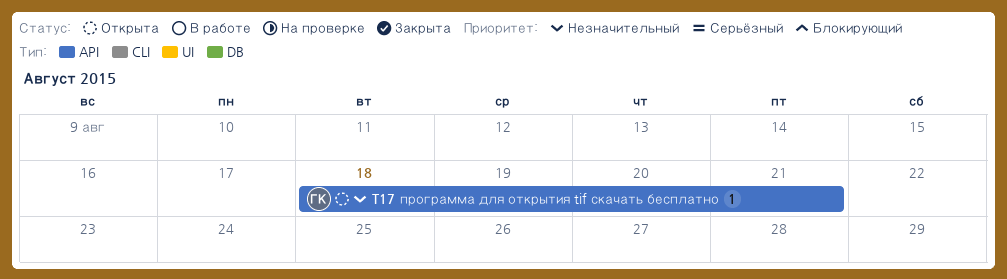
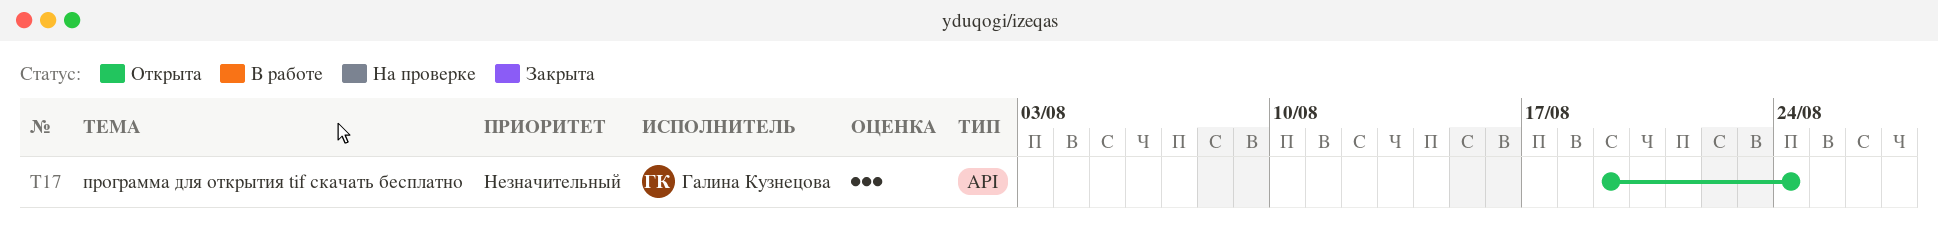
T17, estimate: 1 -> 3
T17, start: Aug 18 -> Aug 19
T17, due: Aug 21 -> Aug 24

